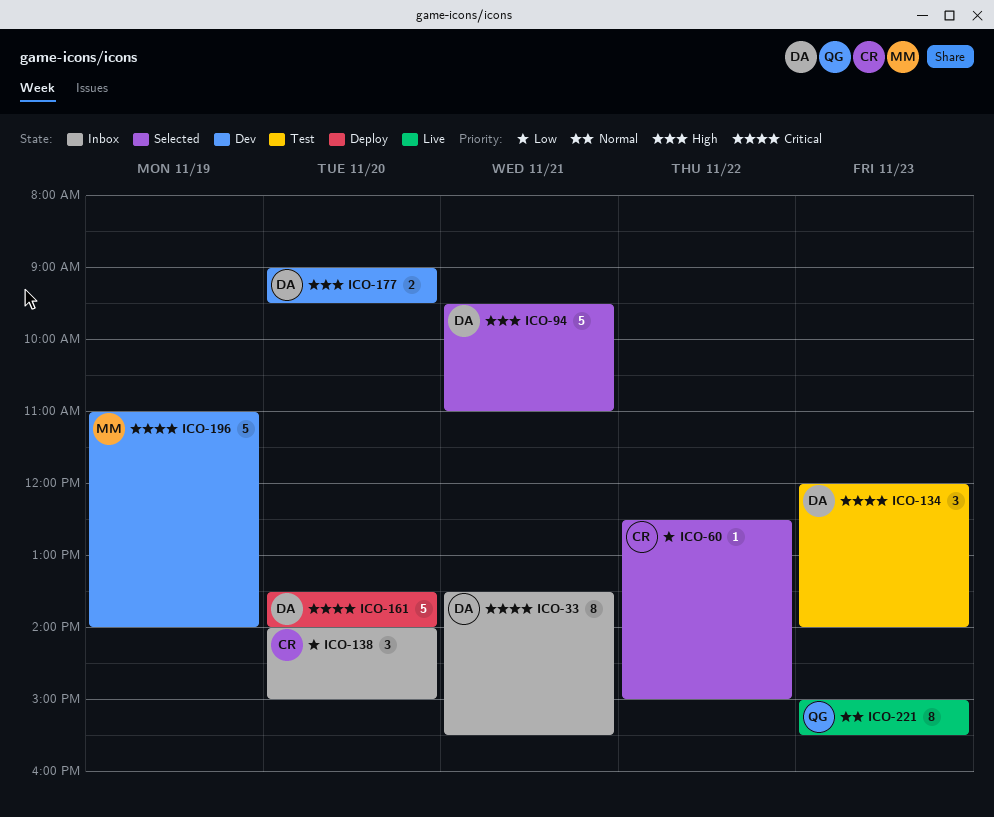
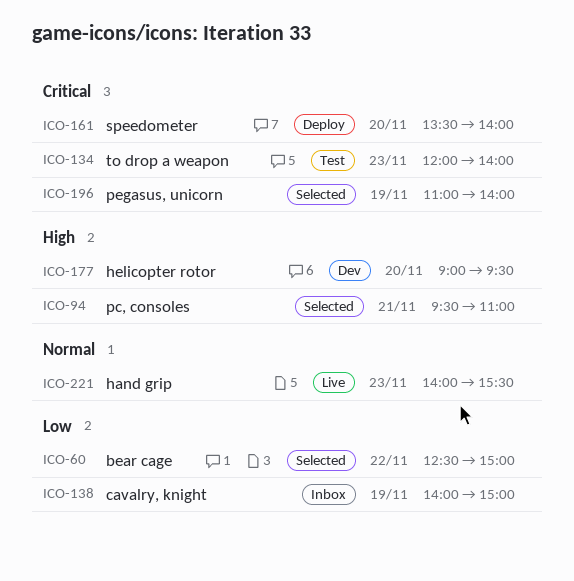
ICO-33: present -> none
ICO-138, day: Nov 20 -> Nov 19
ICO-196, status: Dev -> Selected
ICO-221, begins: 15:00 -> 14:00

